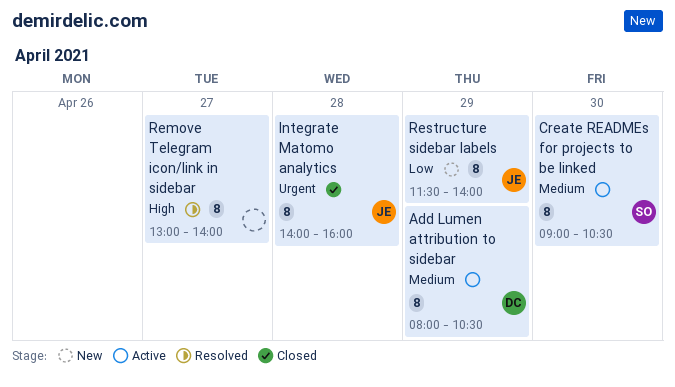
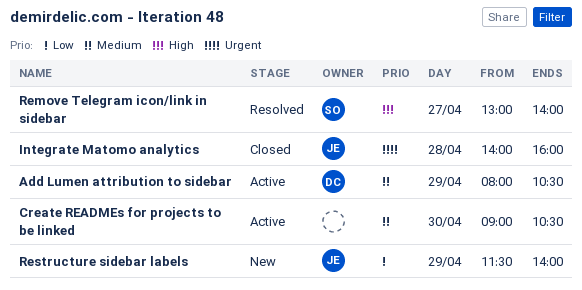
Create READMEs for projects to be linked, owner: SO -> none
Remove Telegram icon/link in sidebar, owner: none -> SO

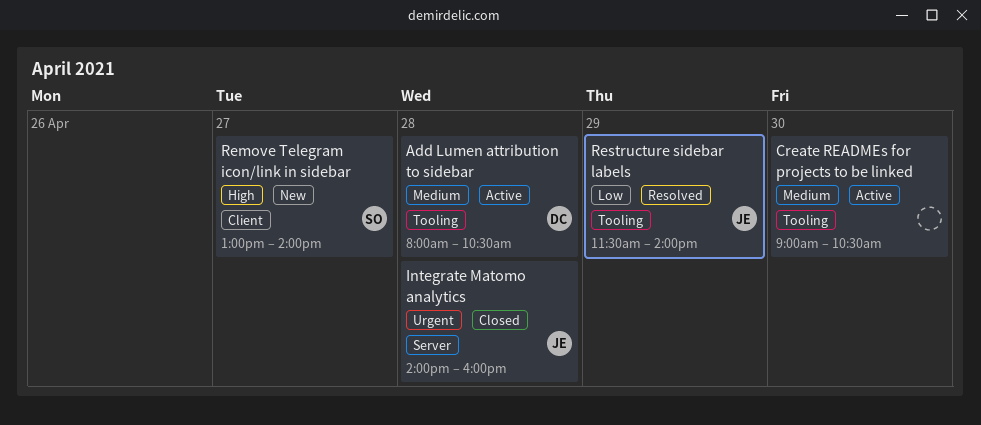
Add Lumen attribution to sidebar, day: Apr 29 -> Apr 28
Remove Telegram icon/link in sidebar, status: Resolved -> New
Restructure sidebar labels, status: New -> Resolved

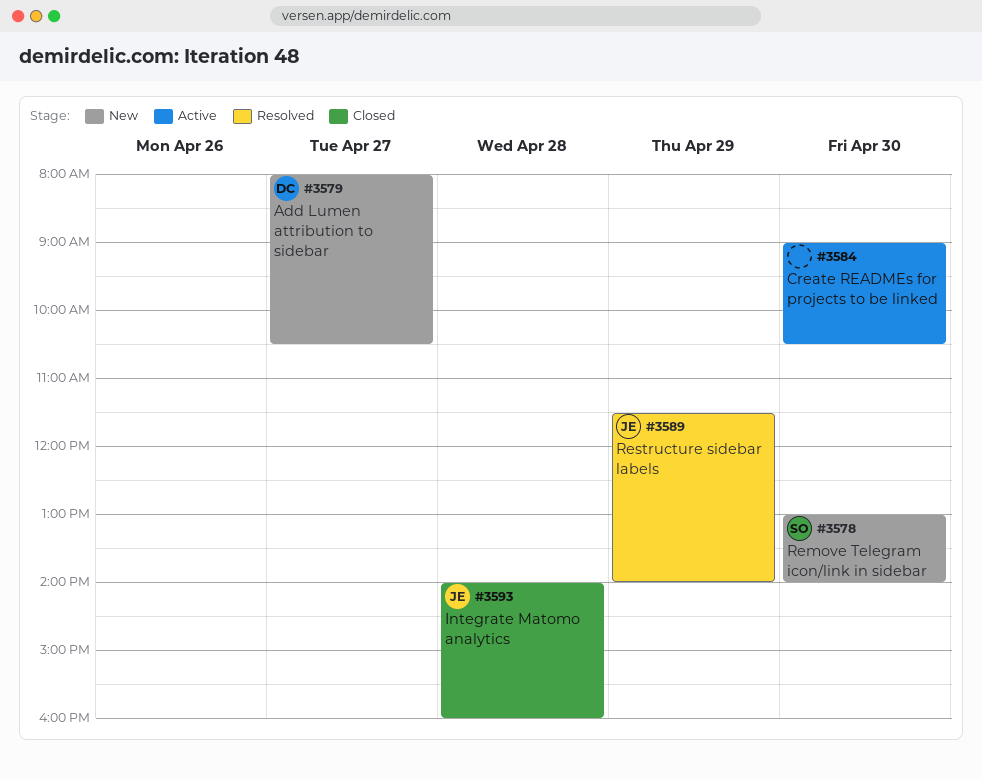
Add Lumen attribution to sidebar, status: Active -> New
Add Lumen attribution to sidebar, day: Apr 28 -> Apr 27
Remove Telegram icon/link in sidebar, day: Apr 27 -> Apr 30

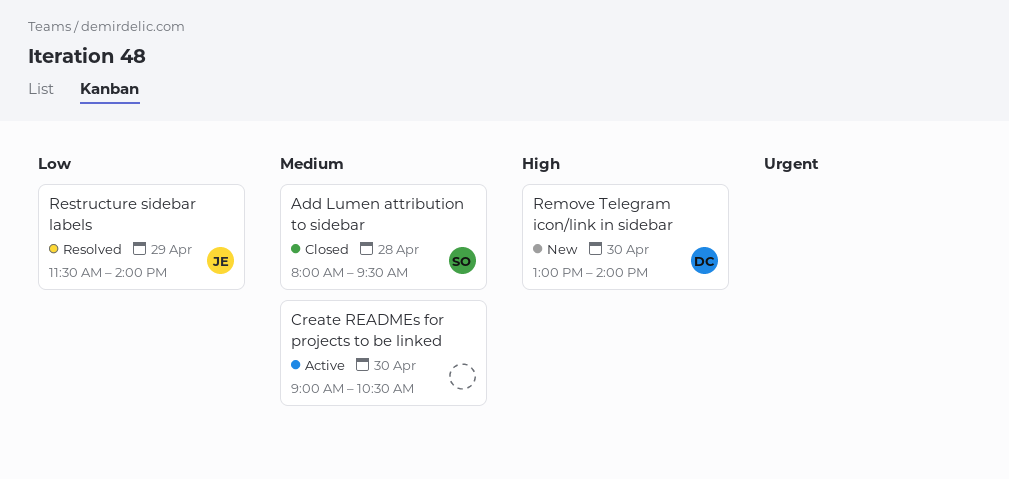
Add Lumen attribution to sidebar, status: New -> Closed
Add Lumen attribution to sidebar, owner: DC -> SO
Add Lumen attribution to sidebar, day: Apr 27 -> Apr 28
Add Lumen attribution to sidebar, ends: 10:30 -> 09:30
Integrate Matomo analytics: present -> none
Remove Telegram icon/link in sidebar, owner: SO -> DC

